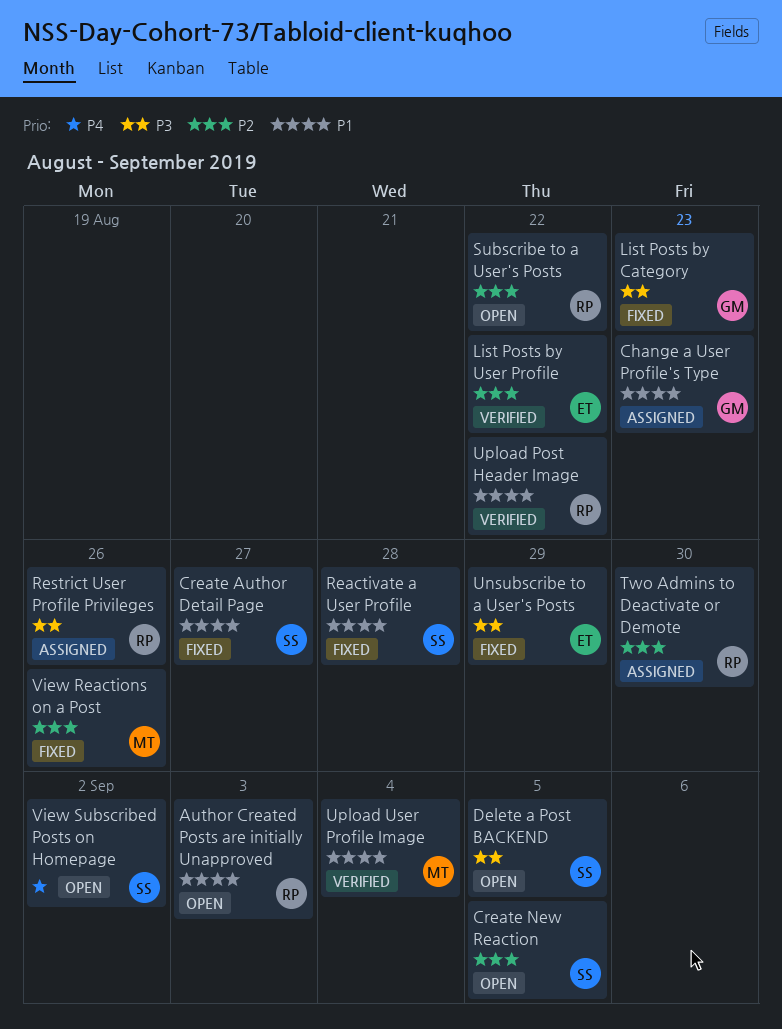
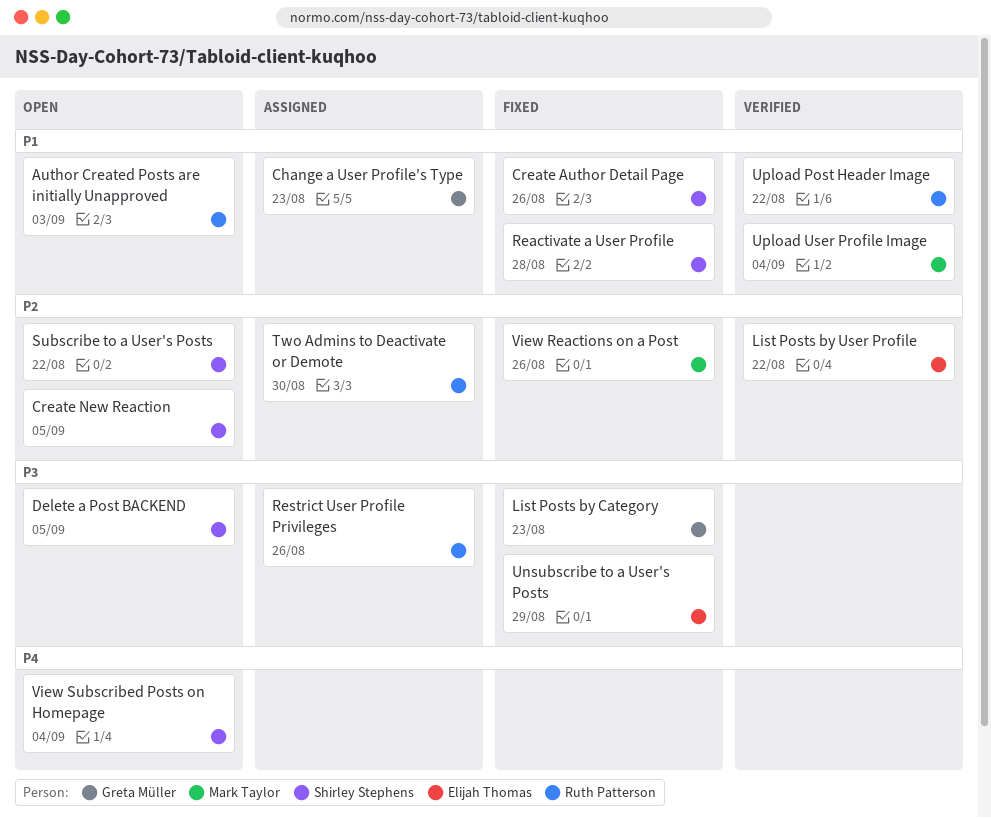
Create Author Detail Page, due: Aug 27 -> Aug 26
Subscribe to a User's Posts, owner: Ruth Patterson -> Shirley Stephens
View Subscribed Posts on Homepage, due: Sep 2 -> Sep 4

